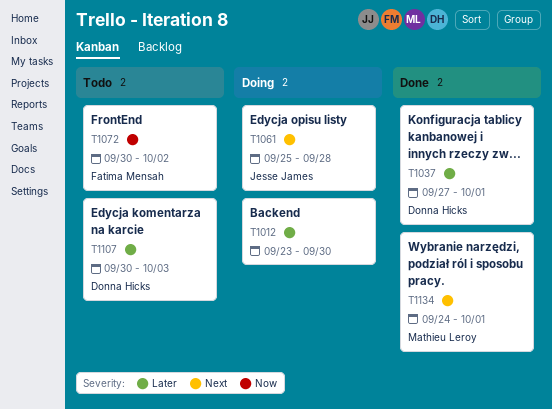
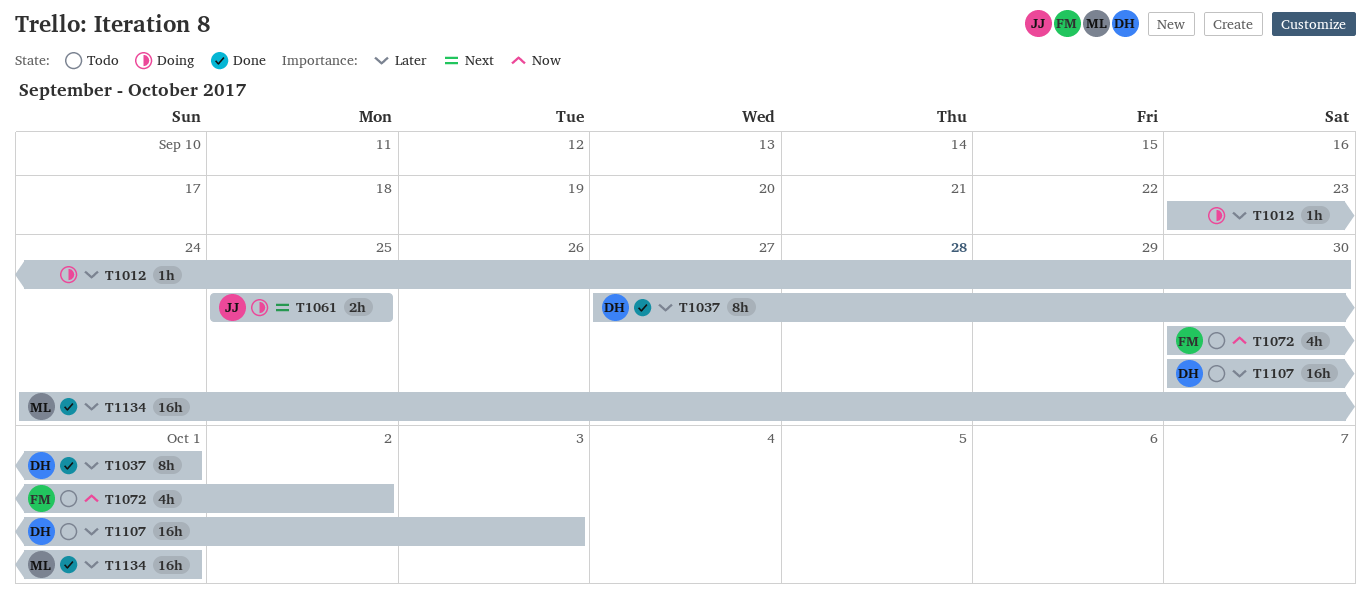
T1061, due: Sep 28 -> Sep 25
T1134, priority: Next -> Later

